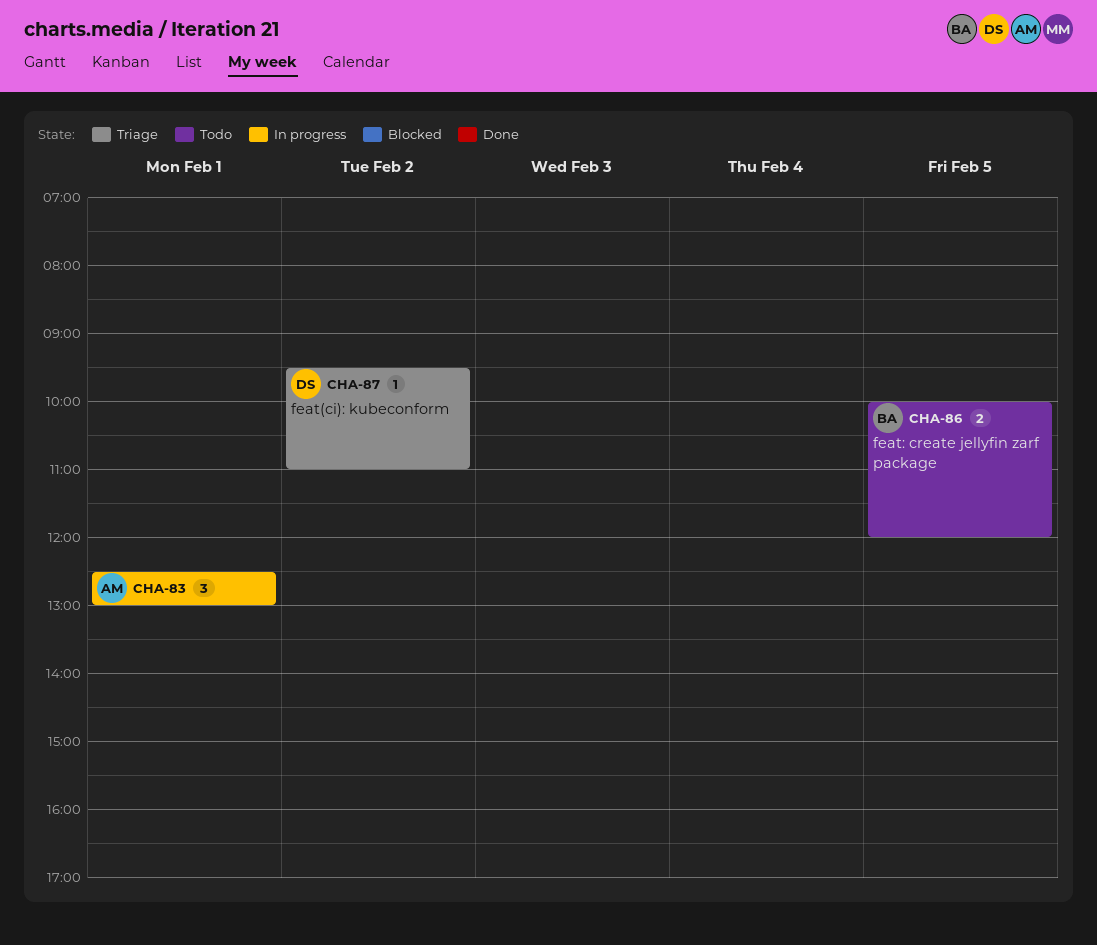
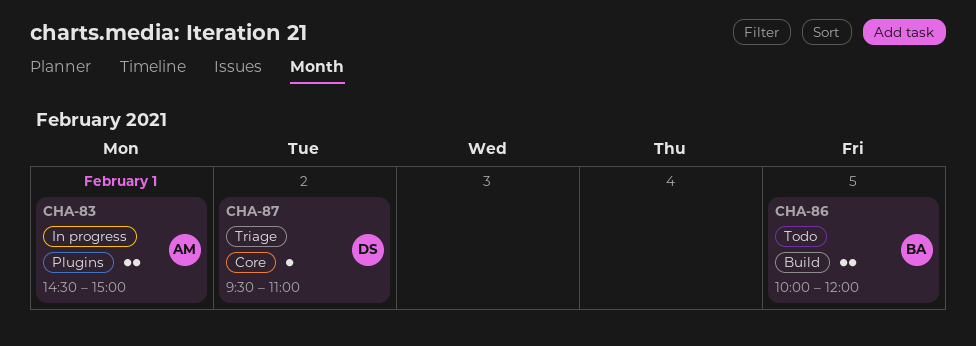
CHA-83, estimate: 3 -> 2
CHA-83, begins: 12:30 -> 14:30
CHA-83, ends: 13:00 -> 15:00

